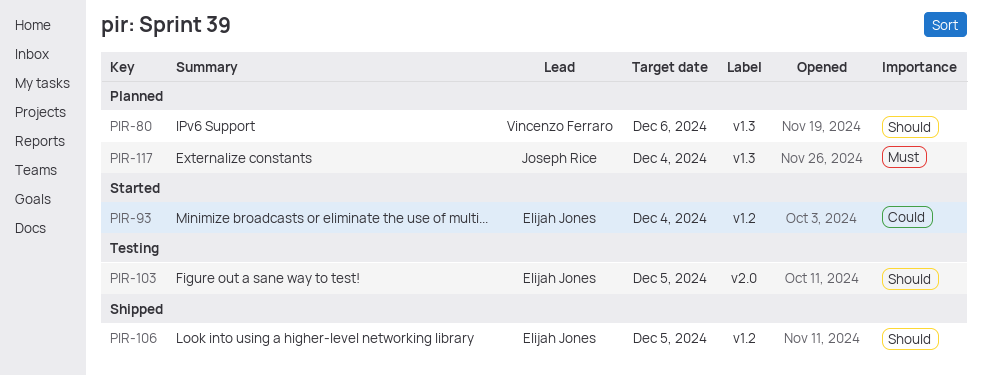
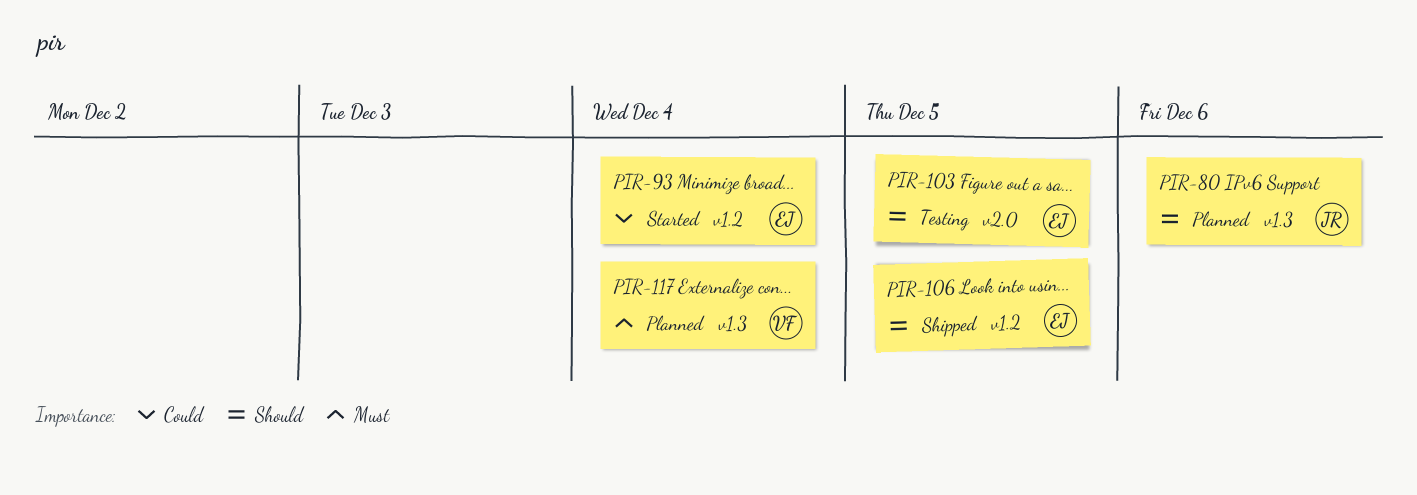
PIR-80, owner: Vincenzo Ferraro -> Joseph Rice
PIR-117, owner: Joseph Rice -> Vincenzo Ferraro

